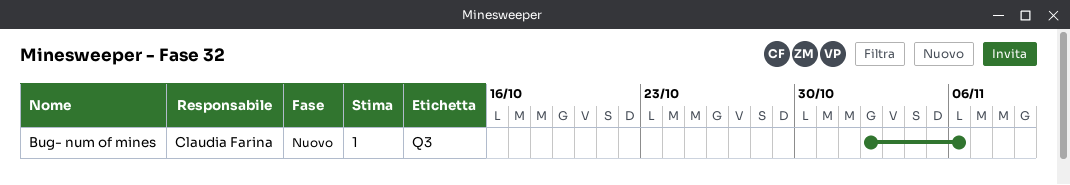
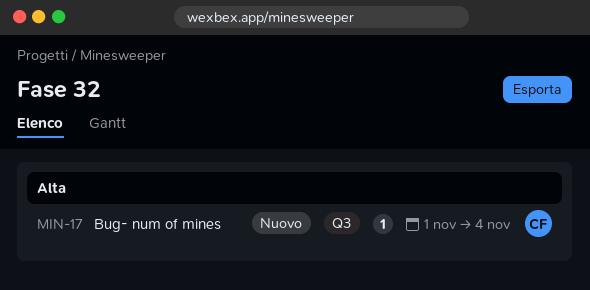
Bug- num of mines, start: Nov 2 -> Nov 1
Bug- num of mines, due: Nov 6 -> Nov 4

